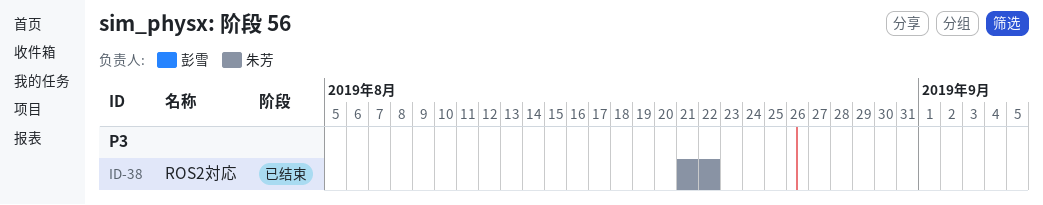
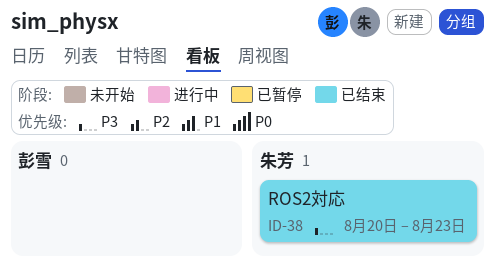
ID-38, start: Aug 21 -> Aug 20
ID-38, due: Aug 22 -> Aug 23

